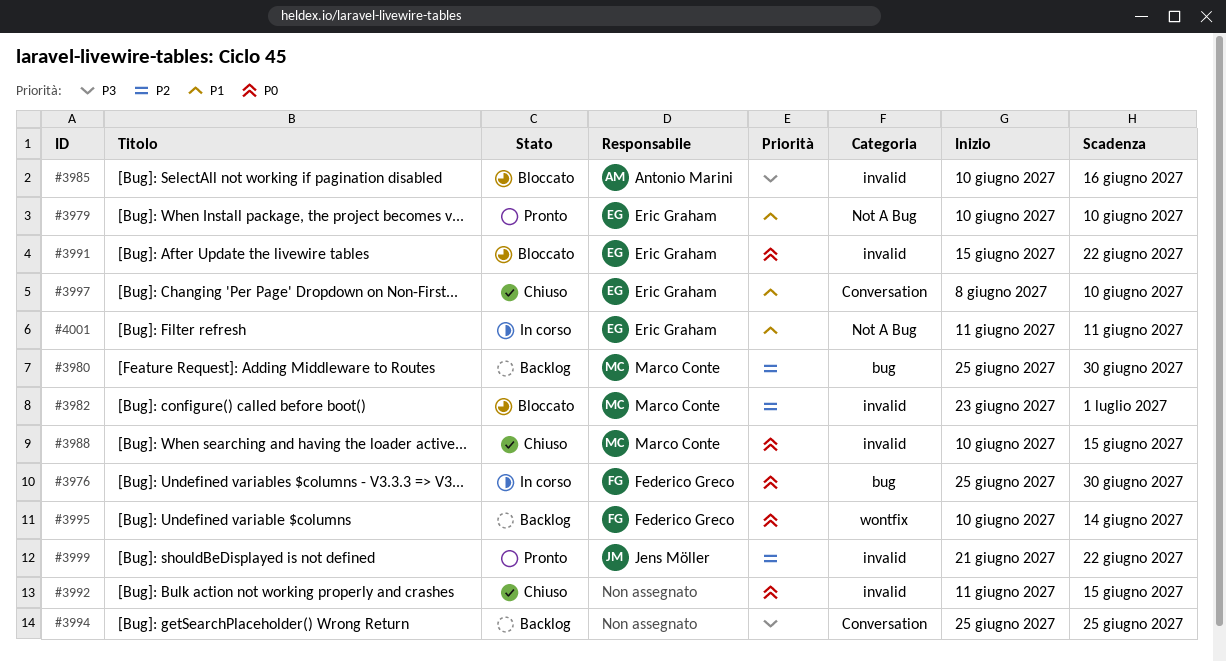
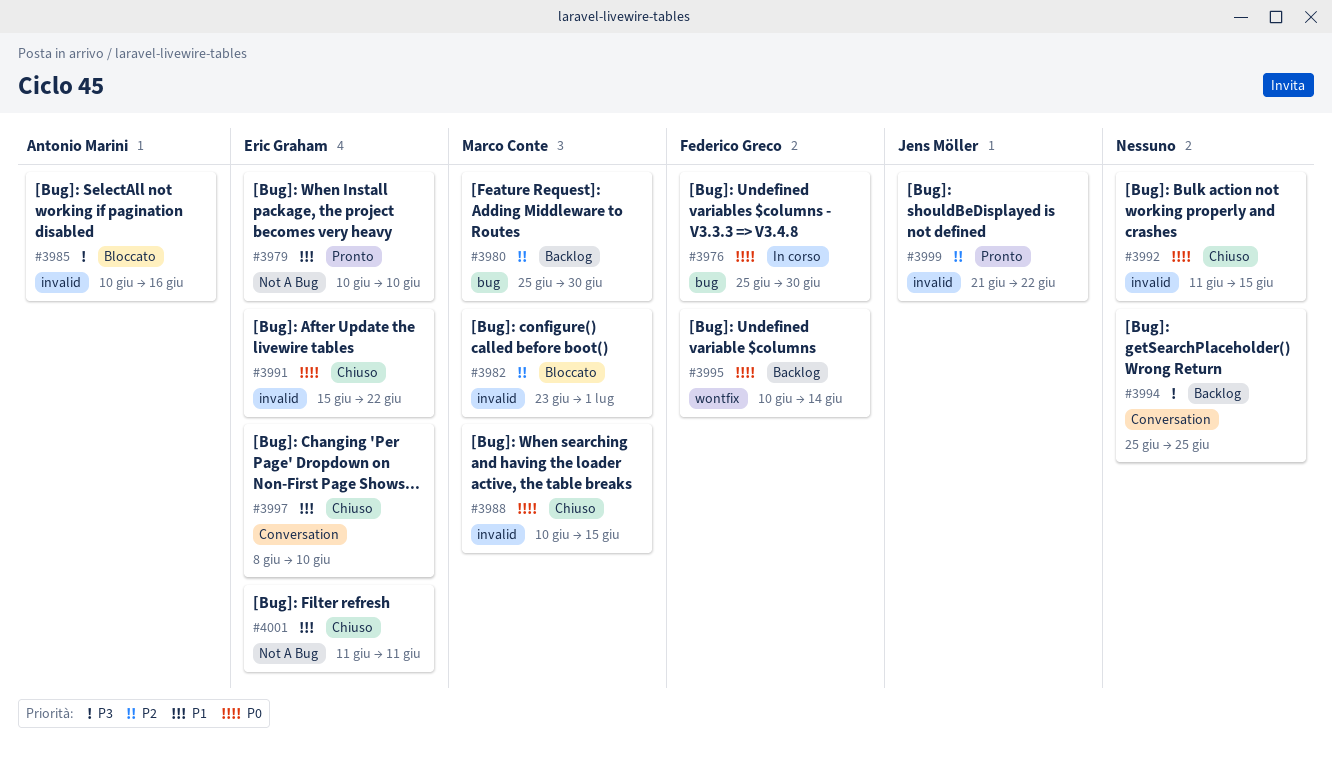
#3991, status: Bloccato -> Chiuso
#4001, status: In corso -> Chiuso

